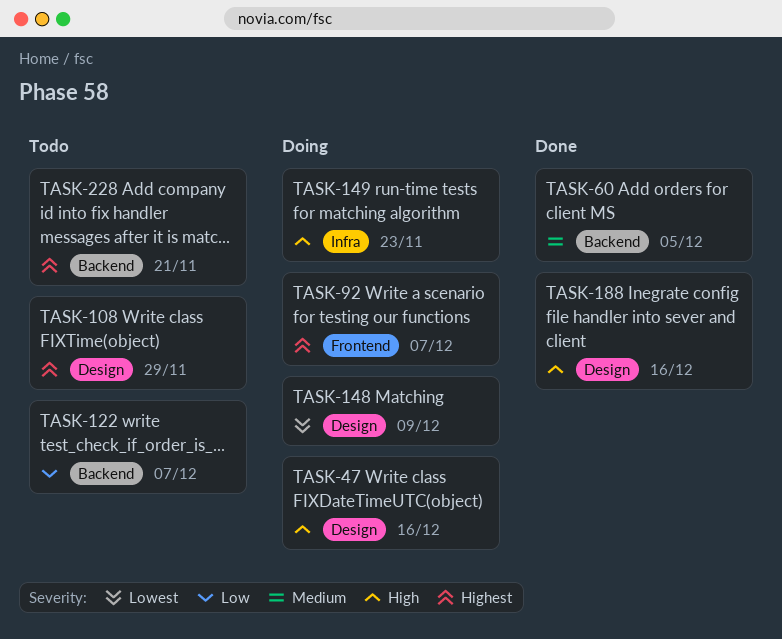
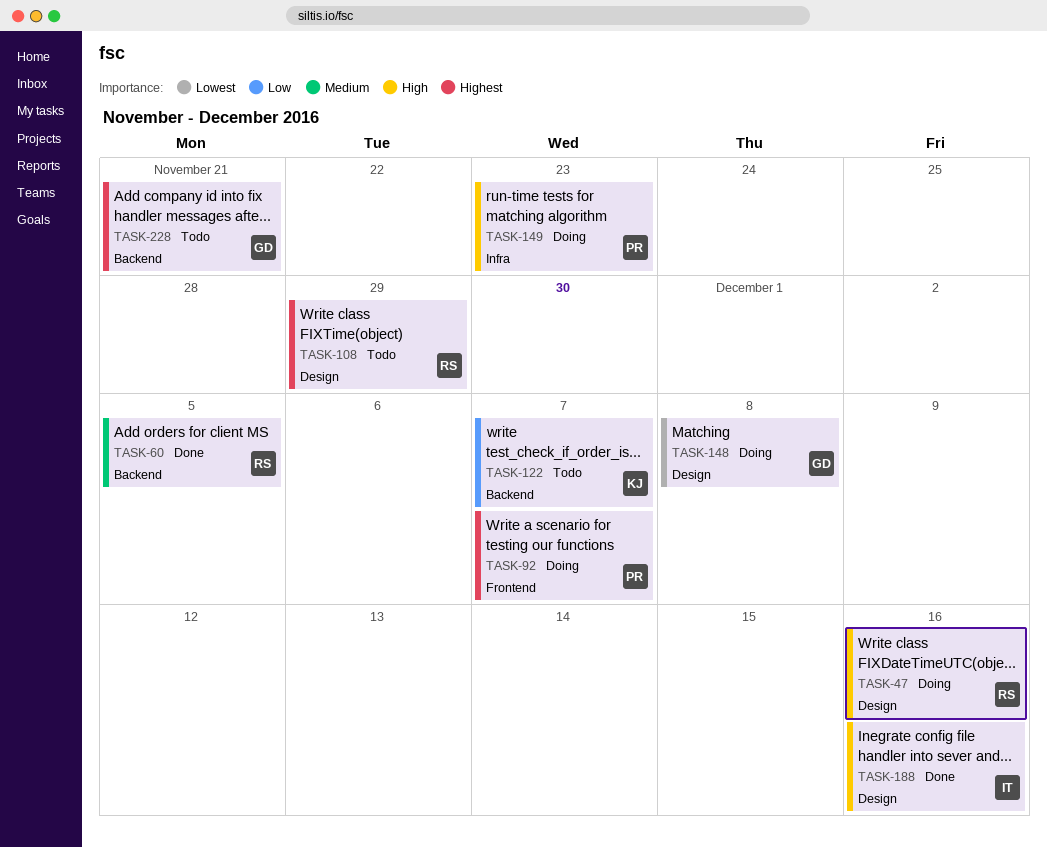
TASK-148, due: Dec 9 -> Dec 8

